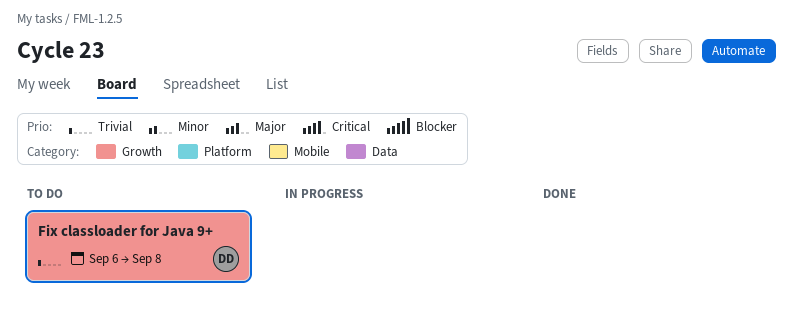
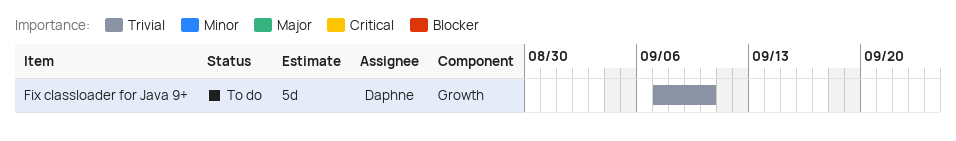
Fix classloader for Java 9+, start: Sep 6 -> Sep 7
Fix classloader for Java 9+, due: Sep 8 -> Sep 10

